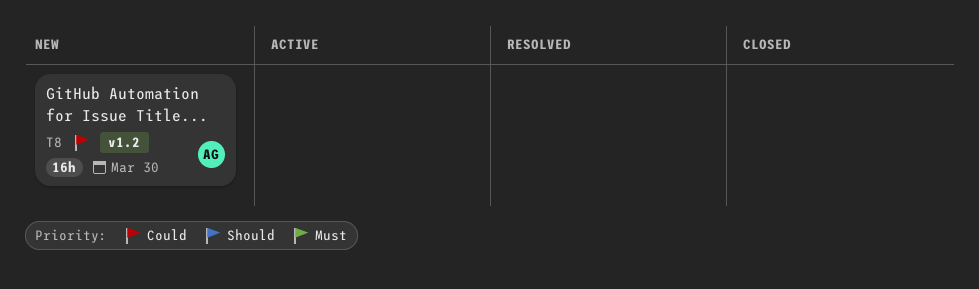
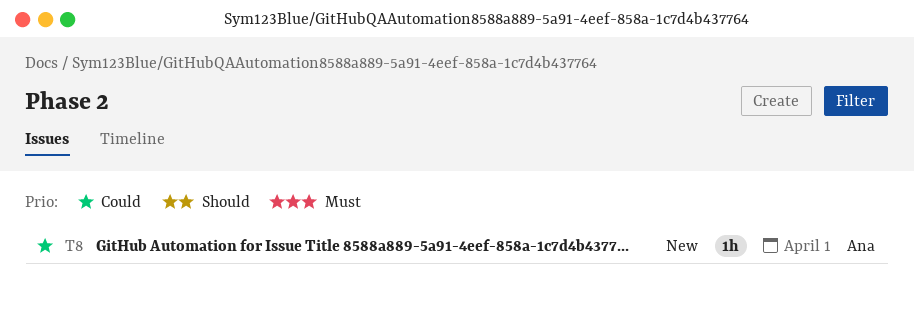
T8, estimate: 16h -> 1h
T8, due: Mar 30 -> Apr 1

